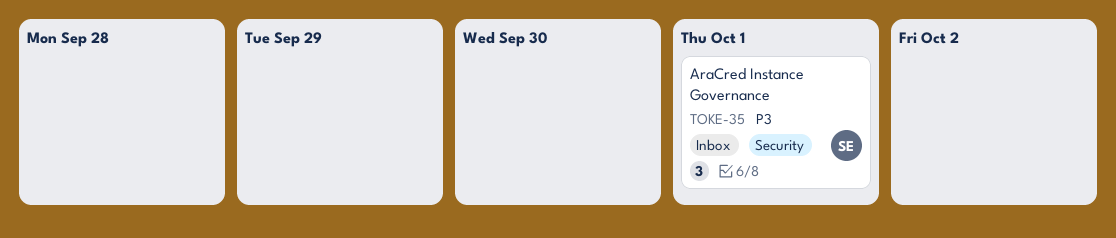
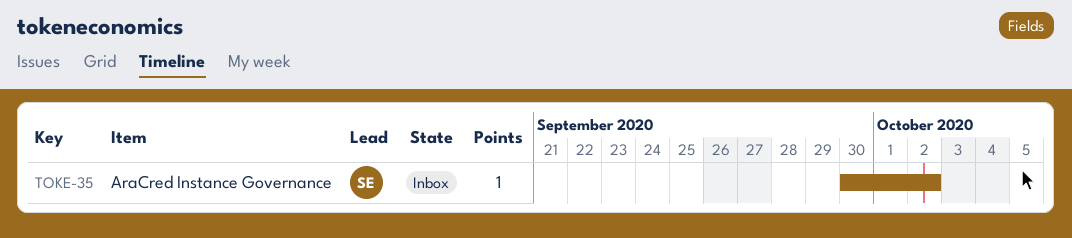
TOKE-35, estimate: 3 -> 1
TOKE-35, due: Oct 1 -> Oct 2

